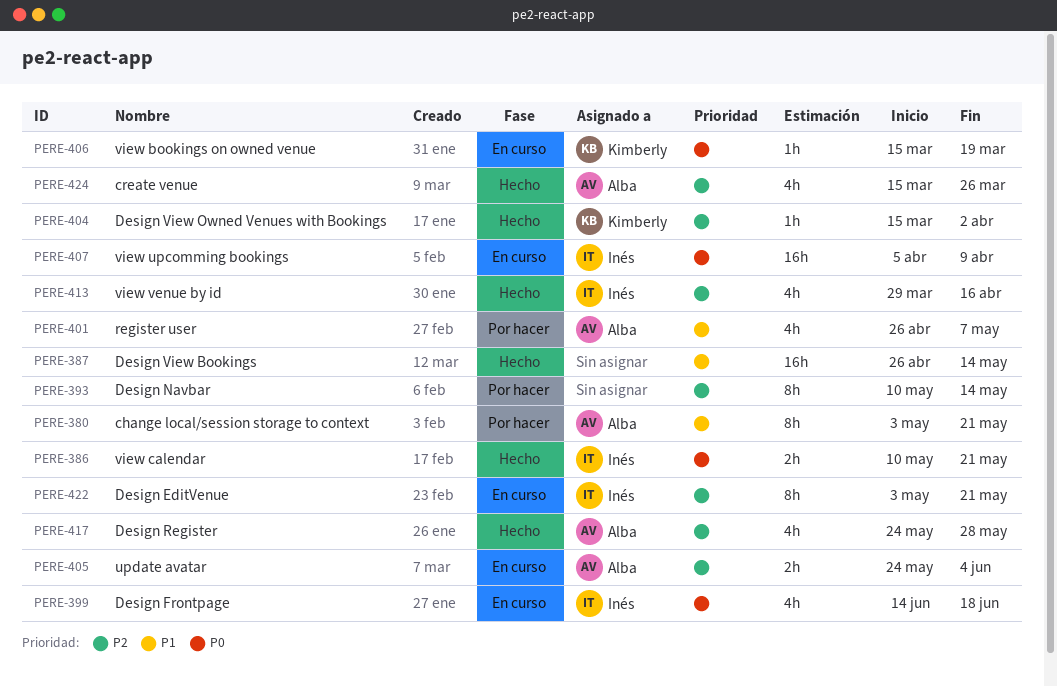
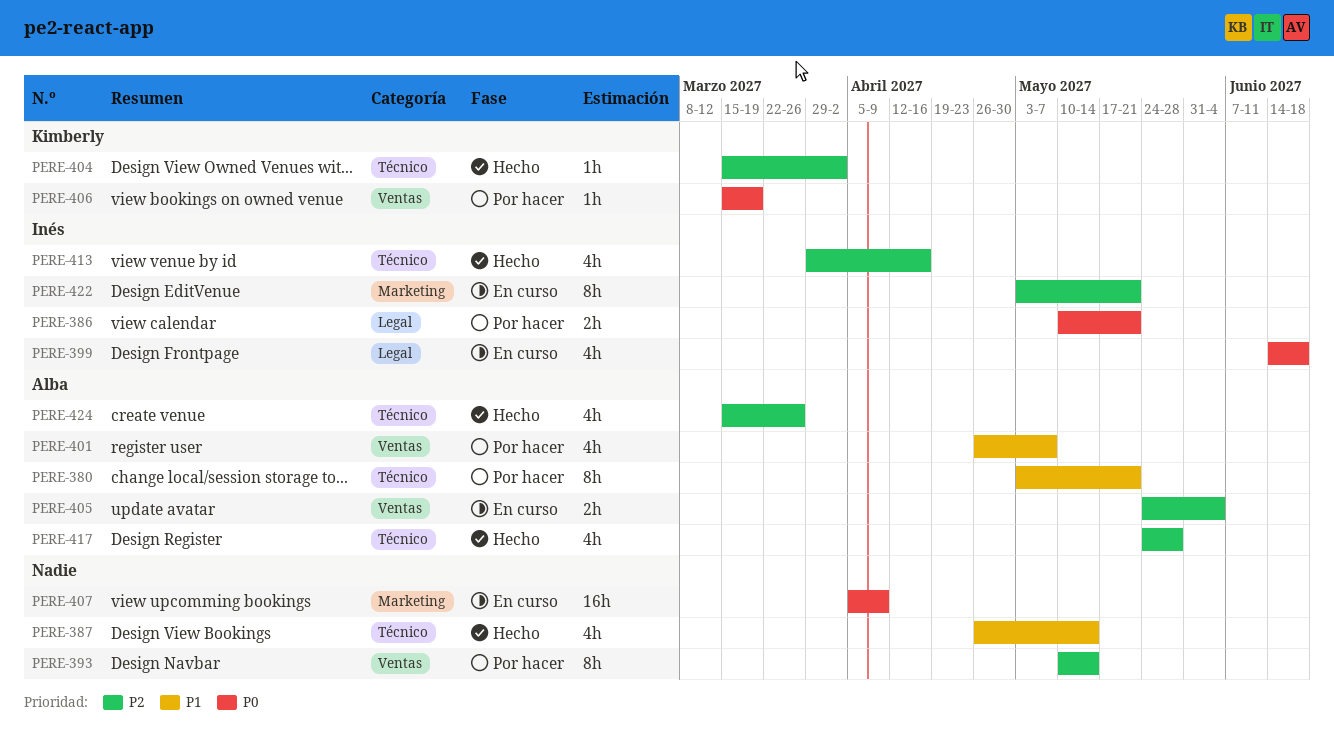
PERE-386, status: Hecho -> Por hacer
PERE-387, estimate: 16h -> 4h
PERE-406, status: En curso -> Por hacer
PERE-407, owner: Inés -> none

